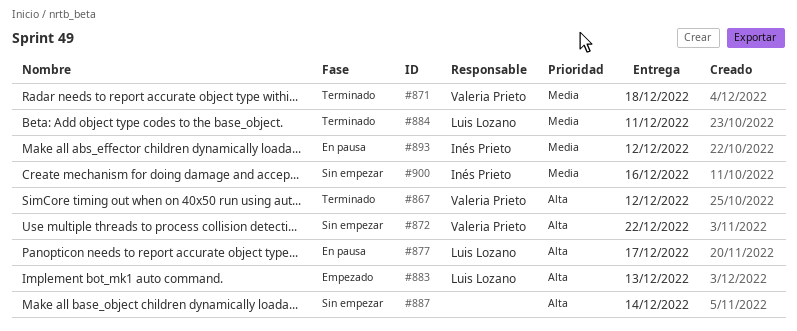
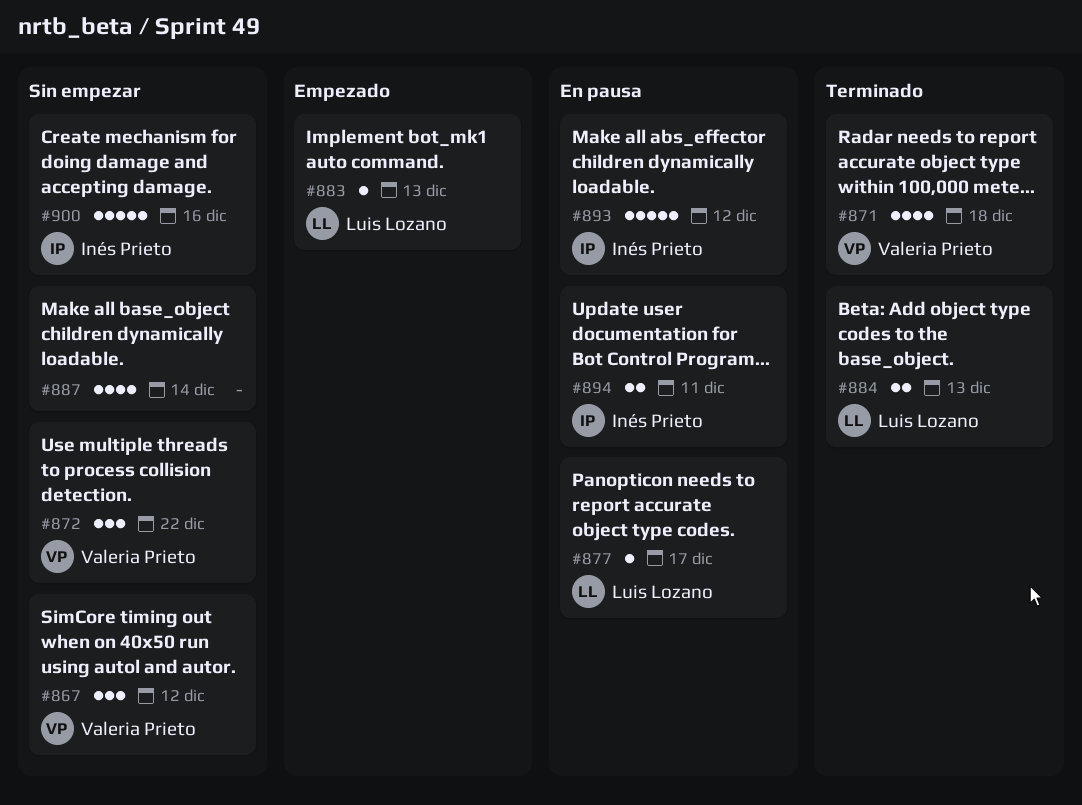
#867, status: Terminado -> Sin empezar
#884, due: Dec 11 -> Dec 13
#894: none -> present

